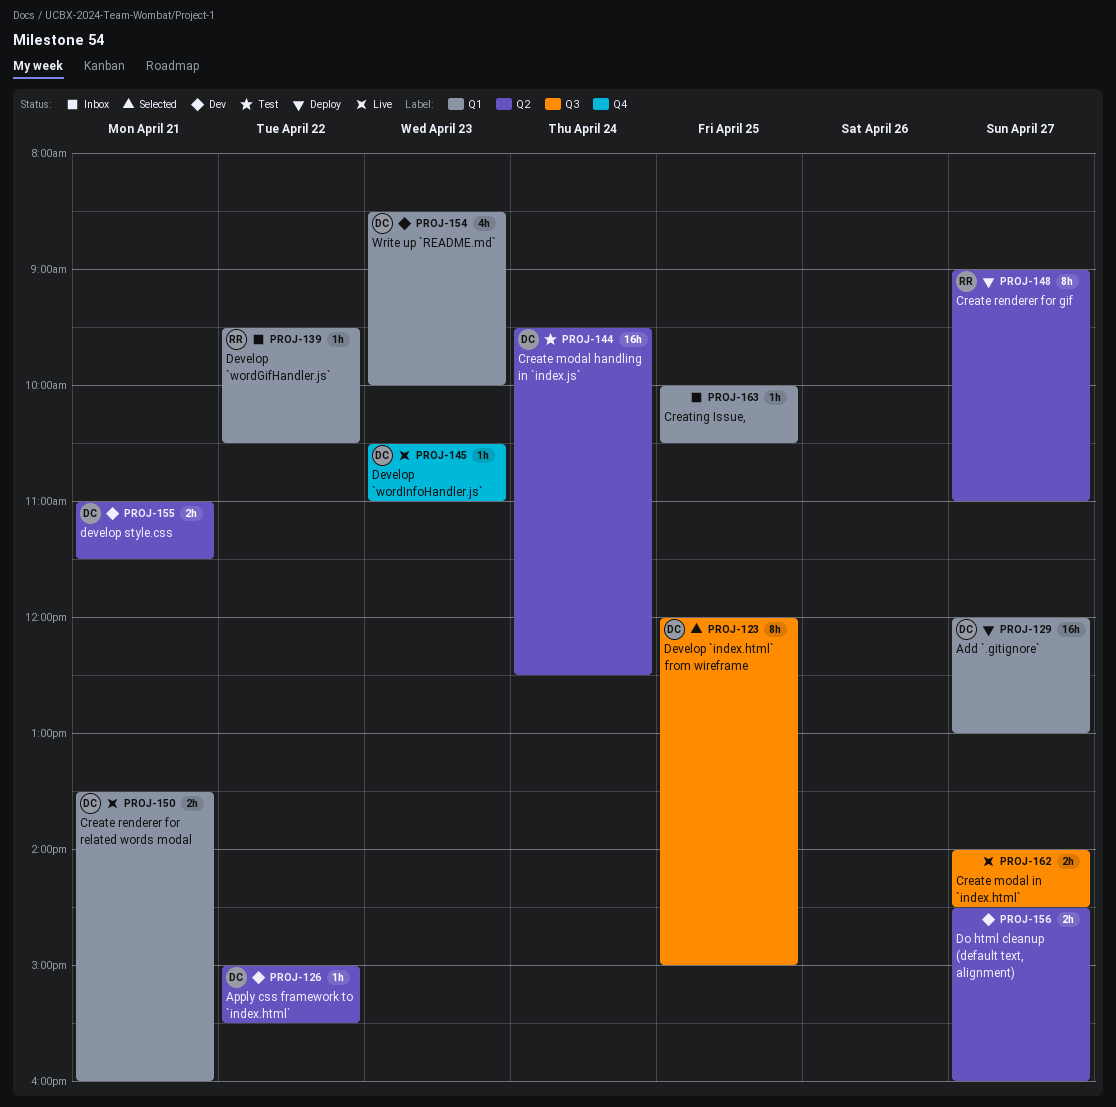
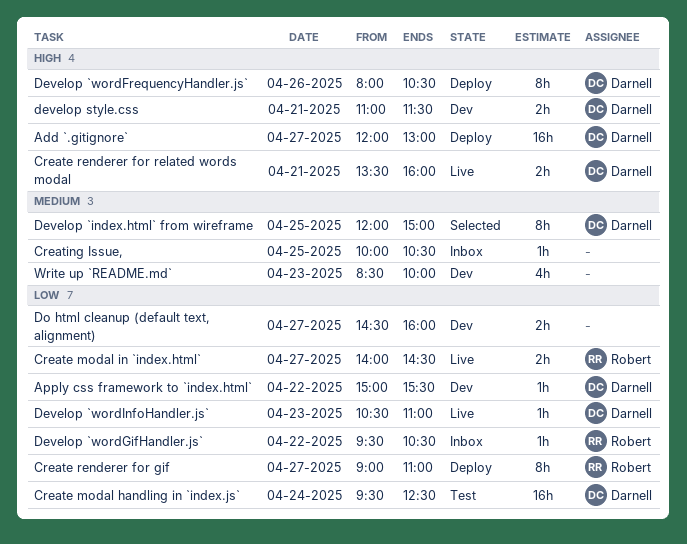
Create modal in `index.html`, owner: none -> Robert
Develop `wordFrequencyHandler.js`: none -> present
Write up `README.md`, owner: Darnell -> none

